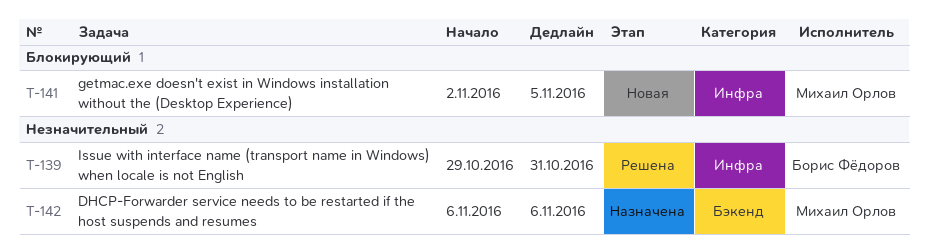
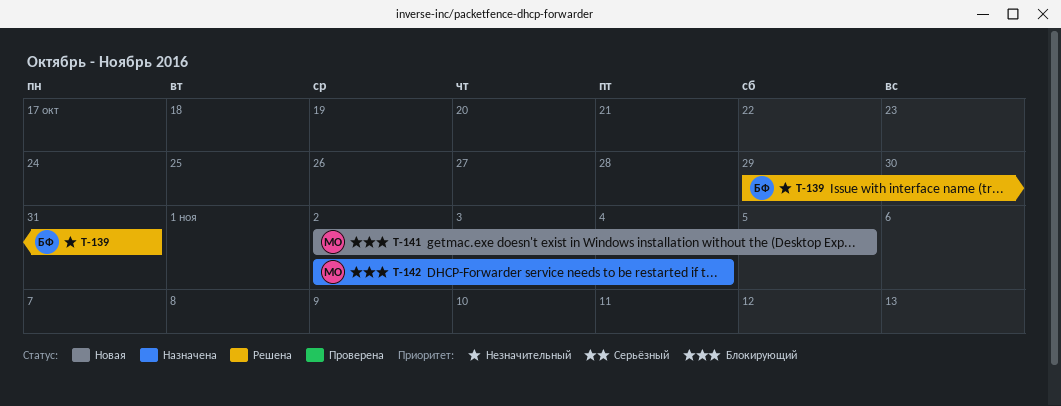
T-142, priority: Незначительный -> Блокирующий
T-142, start: Nov 6 -> Nov 2
T-142, due: Nov 6 -> Nov 4

